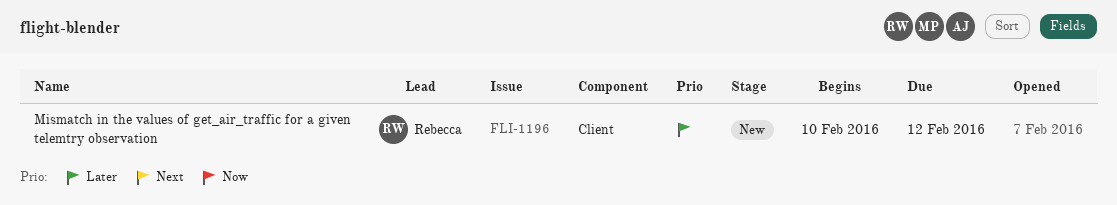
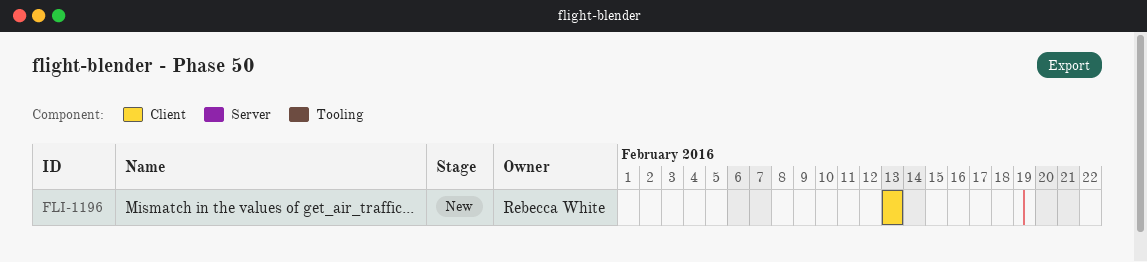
FLI-1196, start: Feb 10 -> Feb 13
FLI-1196, due: Feb 12 -> Feb 13

